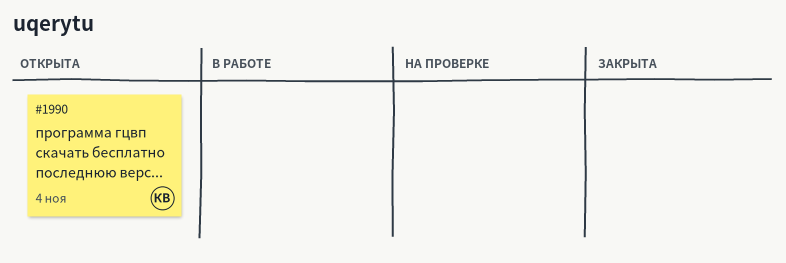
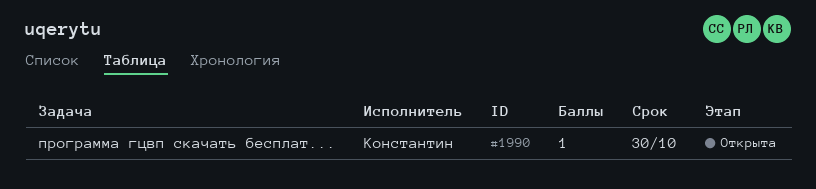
#1990, due: Nov 4 -> Oct 30

